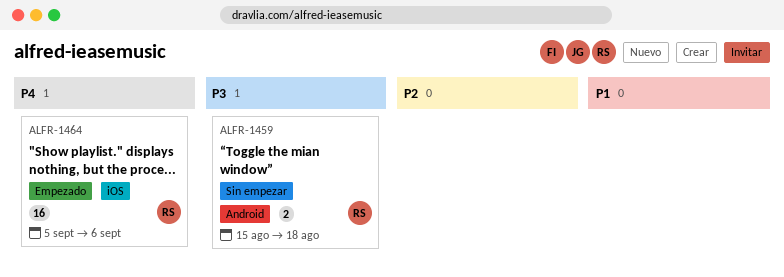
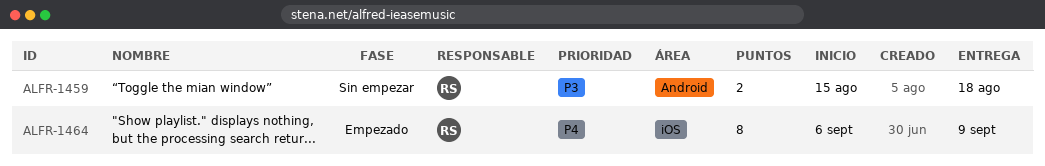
ALFR-1464, estimate: 16 -> 8
ALFR-1464, start: Sep 5 -> Sep 6
ALFR-1464, due: Sep 6 -> Sep 9

